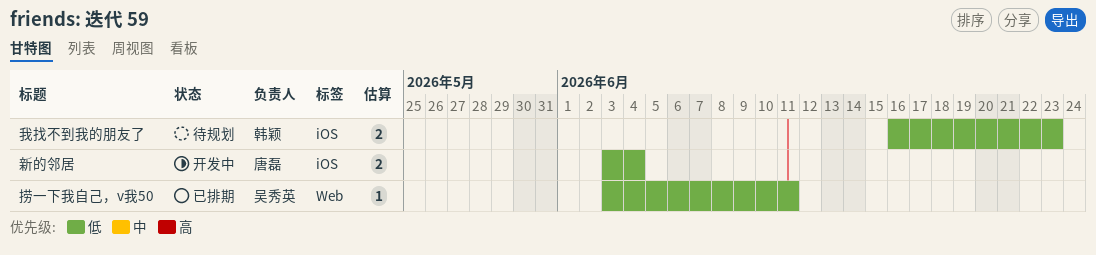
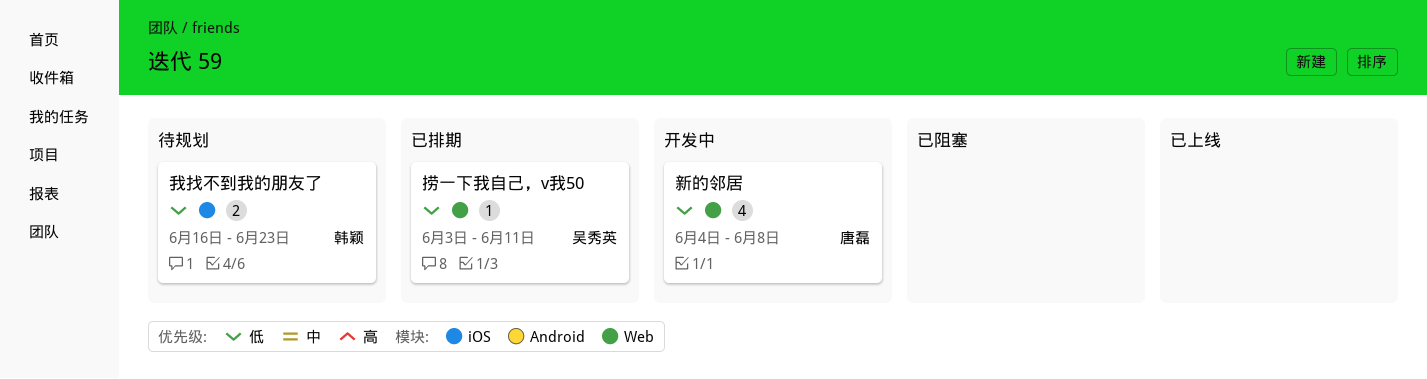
新的邻居, label: iOS -> Web
新的邻居, estimate: 2 -> 4
新的邻居, start: Jun 3 -> Jun 4
新的邻居, due: Jun 4 -> Jun 8

